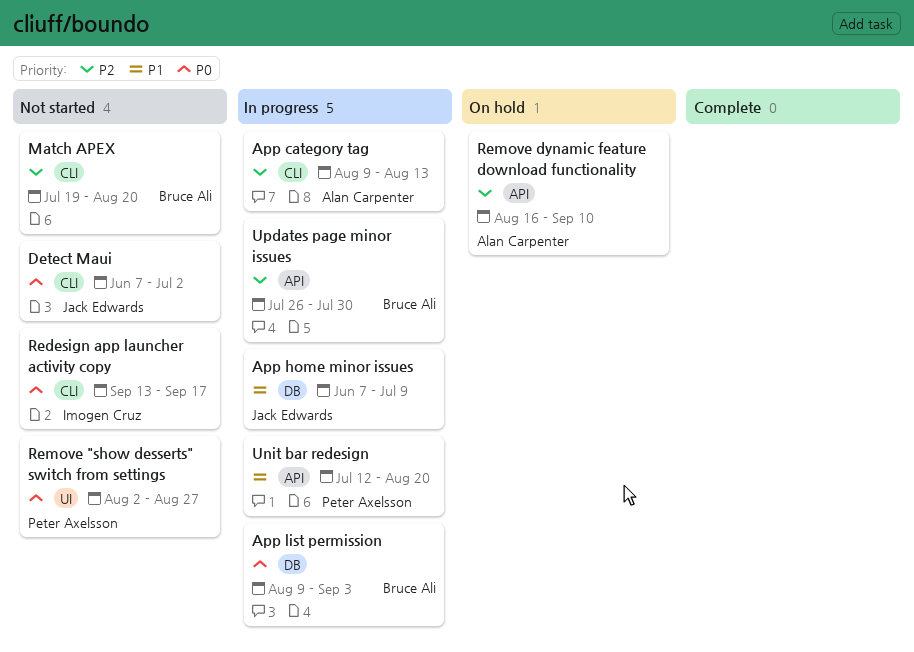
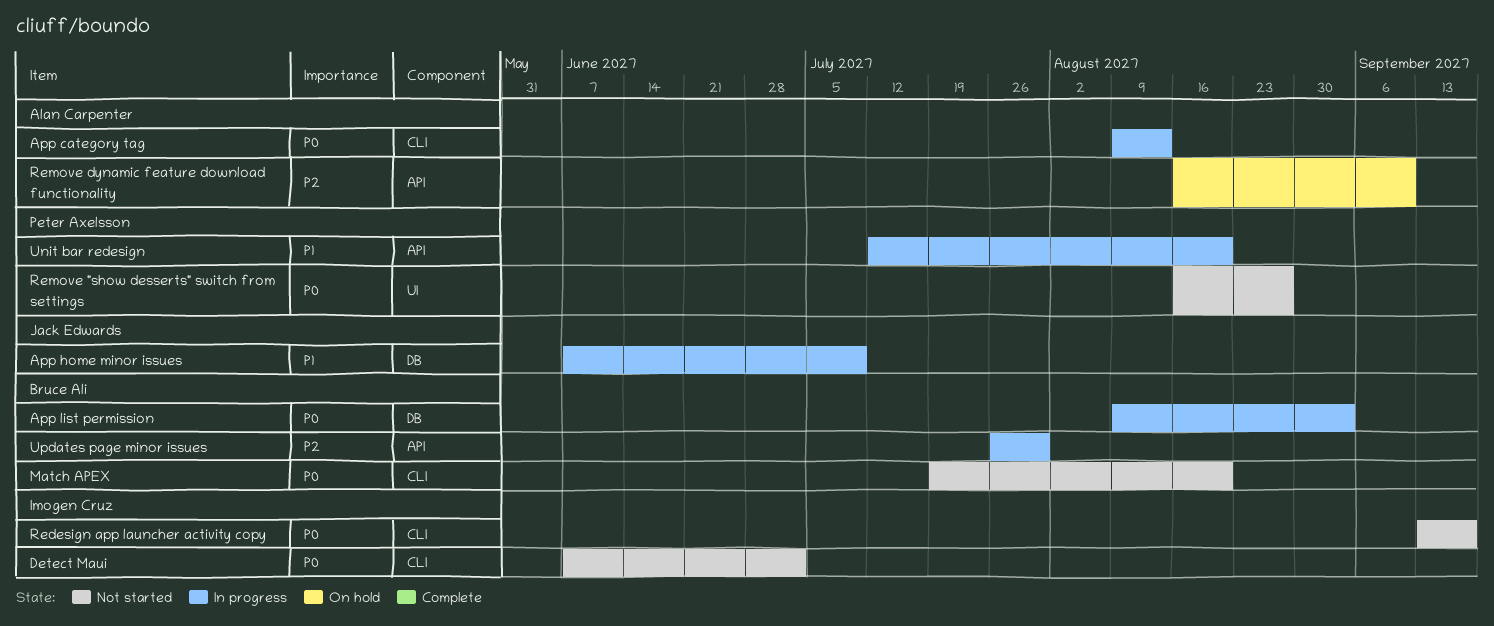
App category tag, priority: P2 -> P0
Detect Maui, owner: Jack Edwards -> Imogen Cruz
Match APEX, priority: P2 -> P0
Remove "show desserts" switch from settings, start: Aug 2 -> Aug 16

